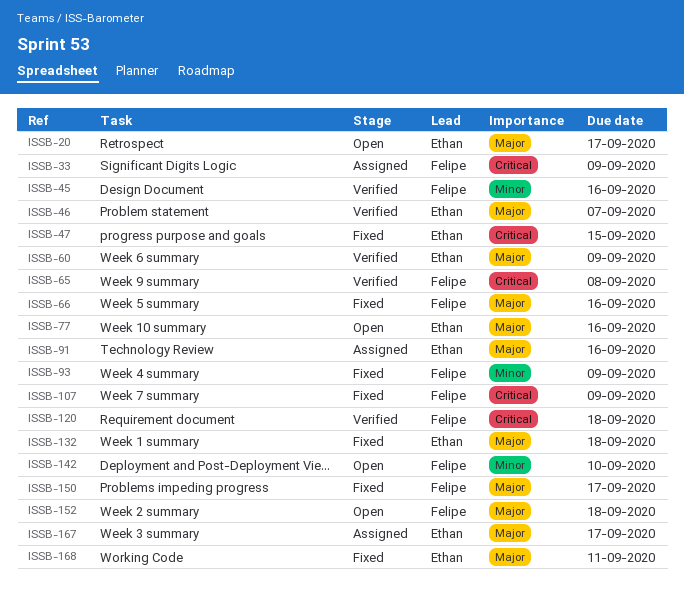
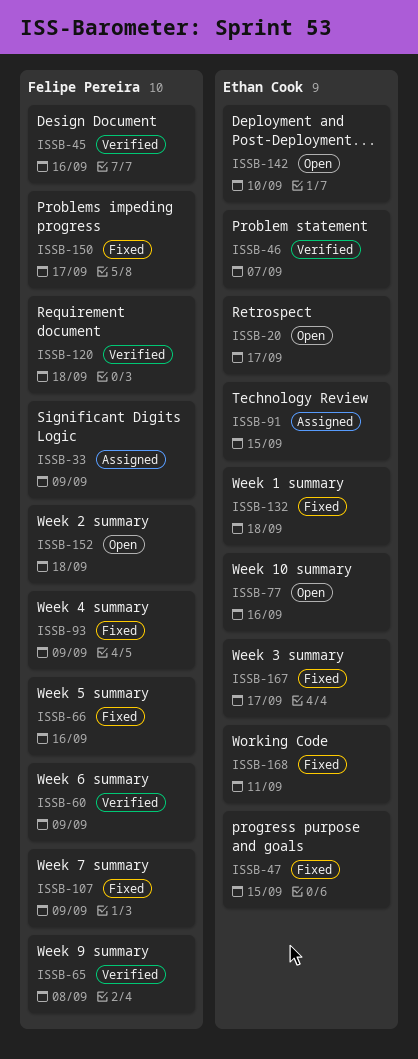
ISSB-60, owner: Ethan Cook -> Felipe Pereira
ISSB-91, due: Sep 16 -> Sep 15
ISSB-142, owner: Felipe Pereira -> Ethan Cook
ISSB-167, status: Assigned -> Fixed

